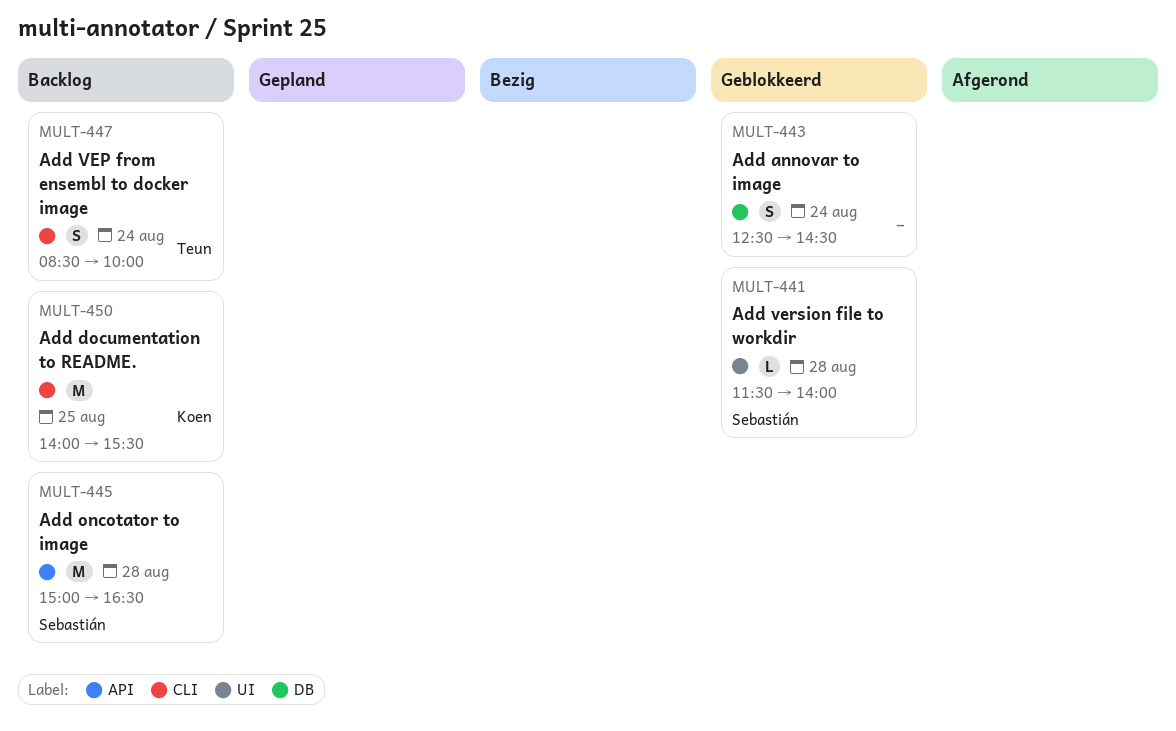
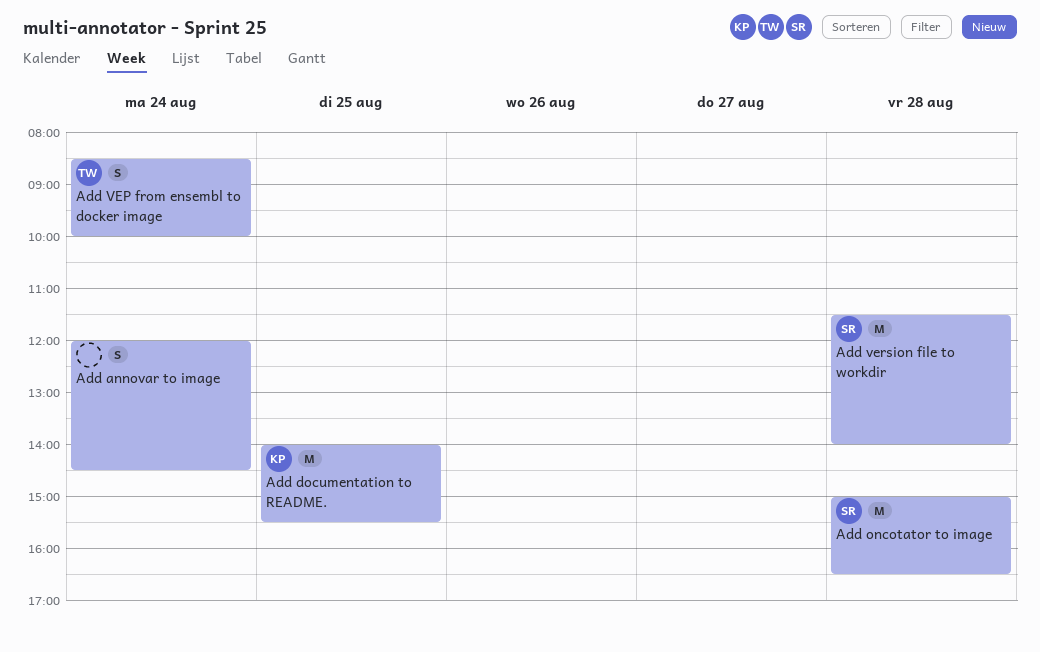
Add annovar to image, begins: 12:30 -> 12:00
Add version file to workdir, estimate: L -> M

